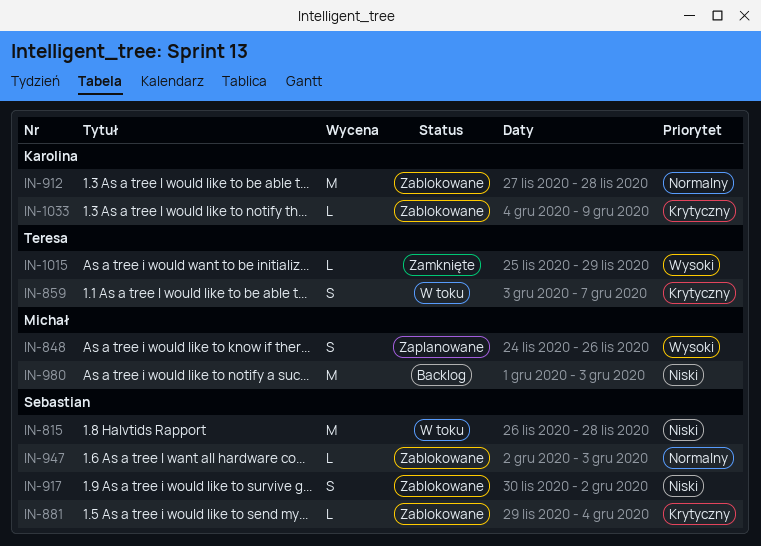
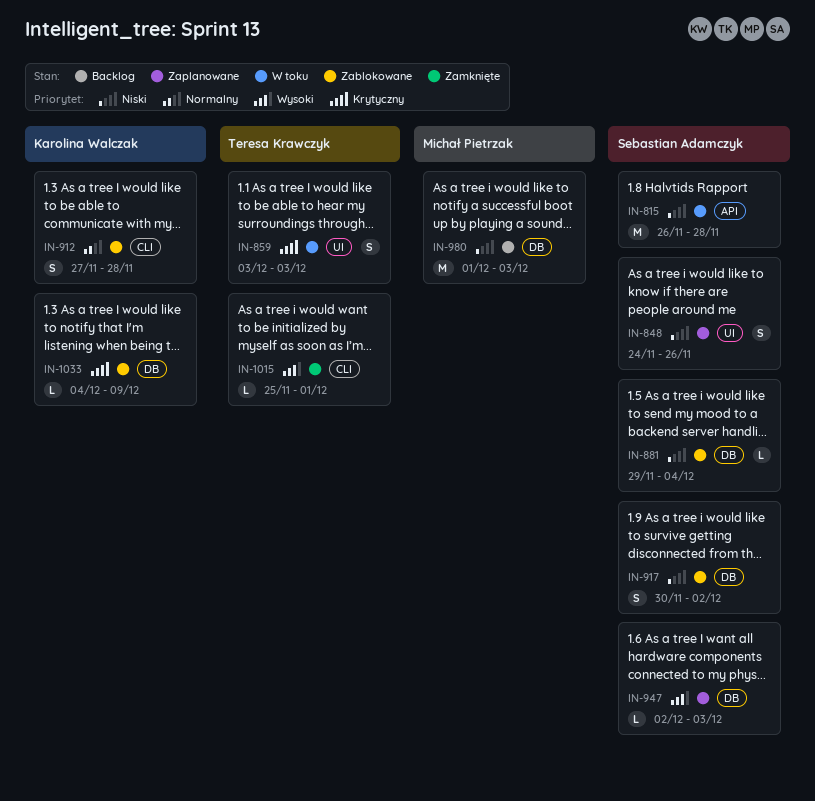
IN-848, owner: Michał Pietrzak -> Sebastian Adamczyk
IN-848, priority: Wysoki -> Niski
IN-859, due: Dec 7 -> Dec 3
IN-881, priority: Krytyczny -> Niski
IN-912, estimate: M -> S
IN-947, status: Zablokowane -> Zaplanowane
IN-947, priority: Normalny -> Wysoki
IN-1015, due: Nov 29 -> Dec 1

